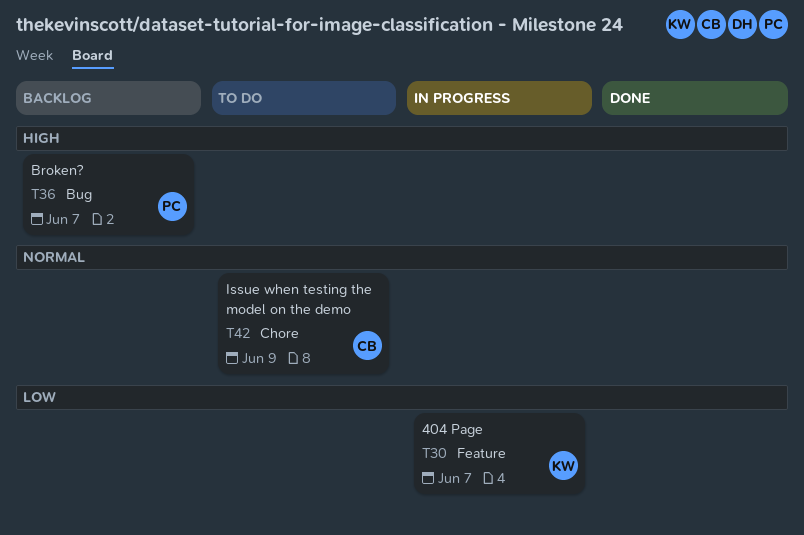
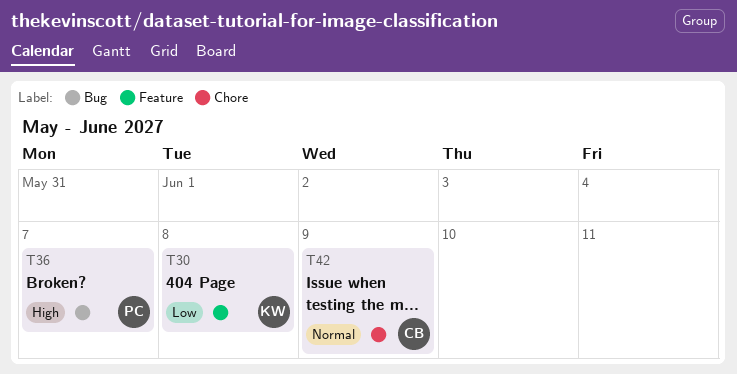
T30, due: Jun 7 -> Jun 8

